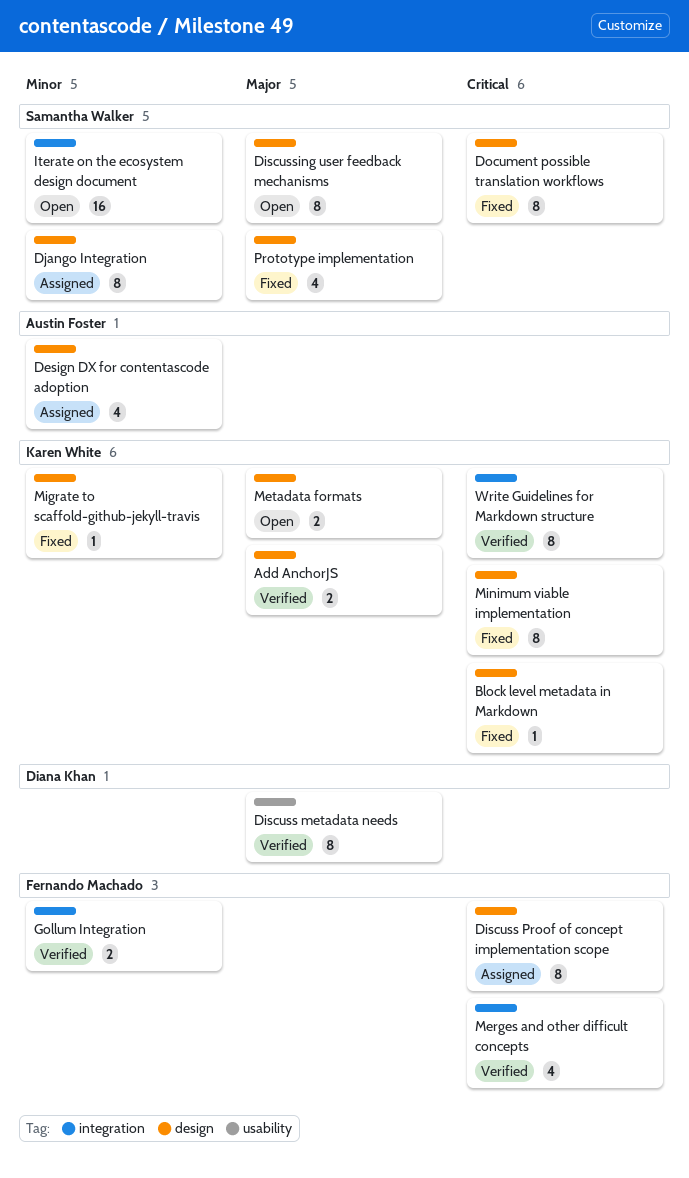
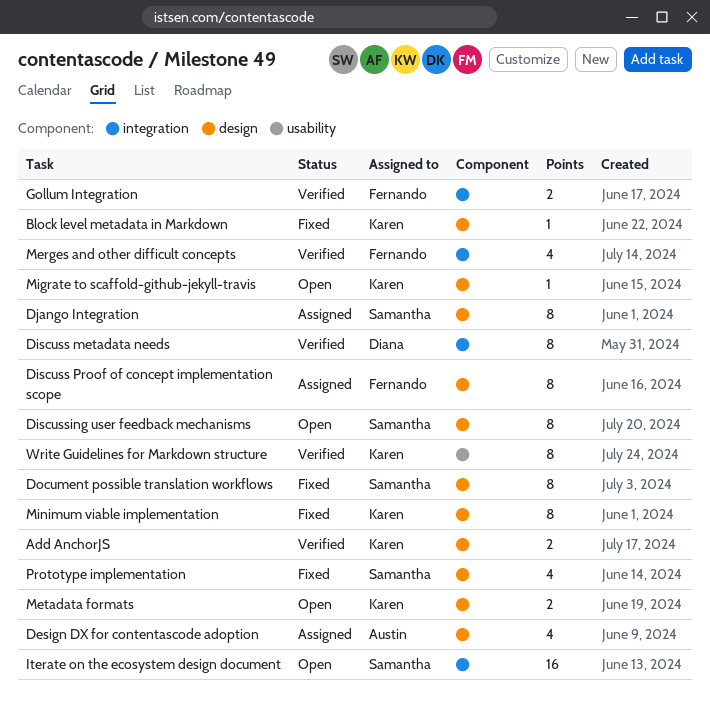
Discuss metadata needs, label: usability -> integration
Migrate to scaffold-github-jekyll-travis, status: Fixed -> Open
Write Guidelines for Markdown structure, label: integration -> usability

